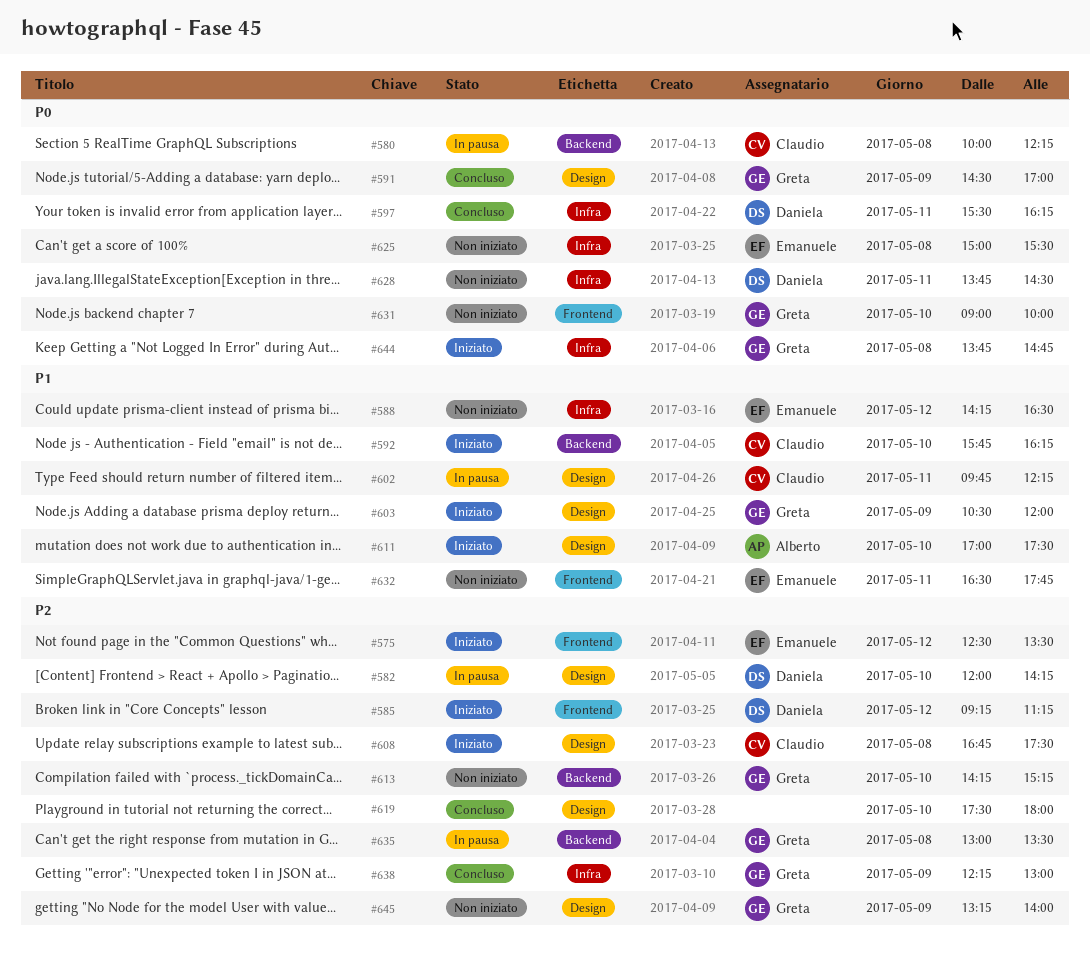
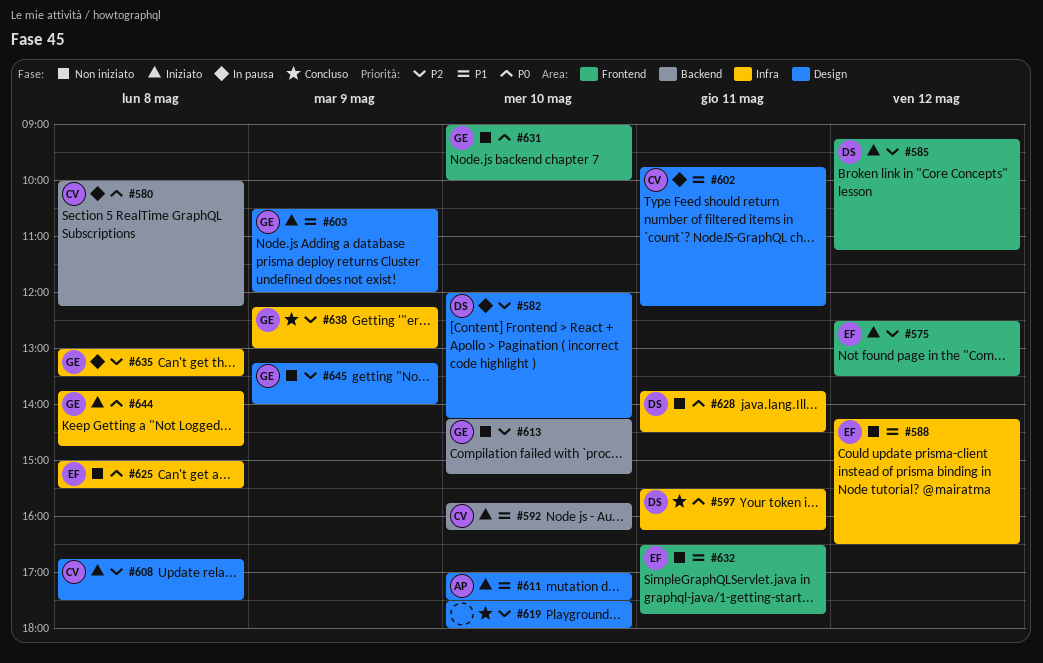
#591: present -> none
#635, label: Backend -> Infra

